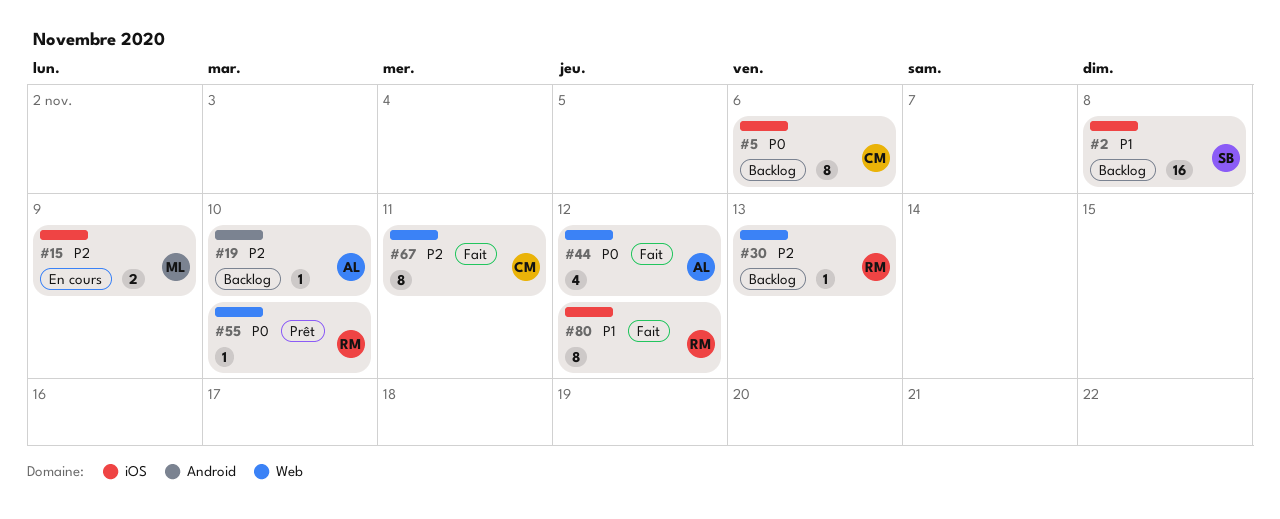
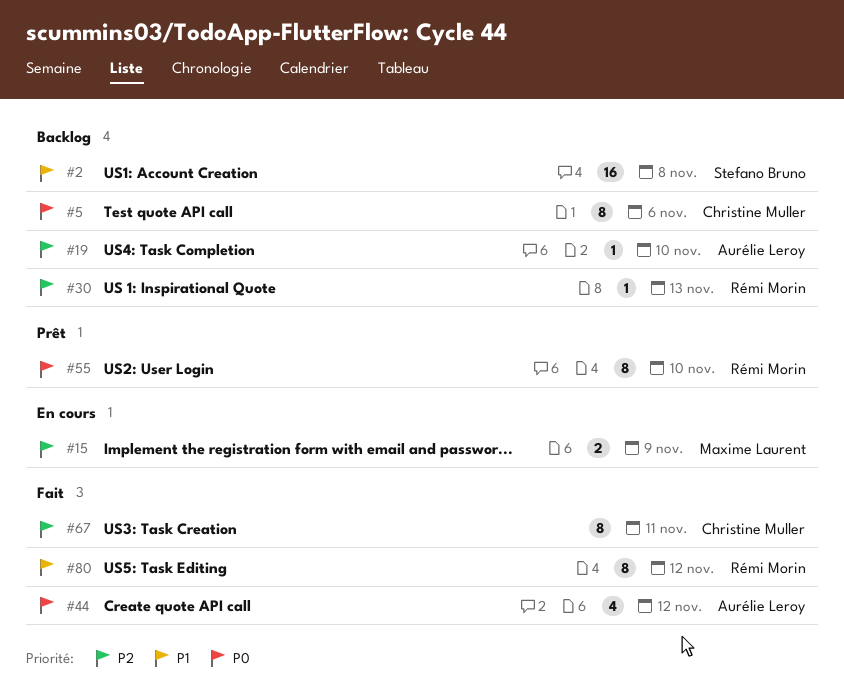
#55, estimate: 1 -> 8

